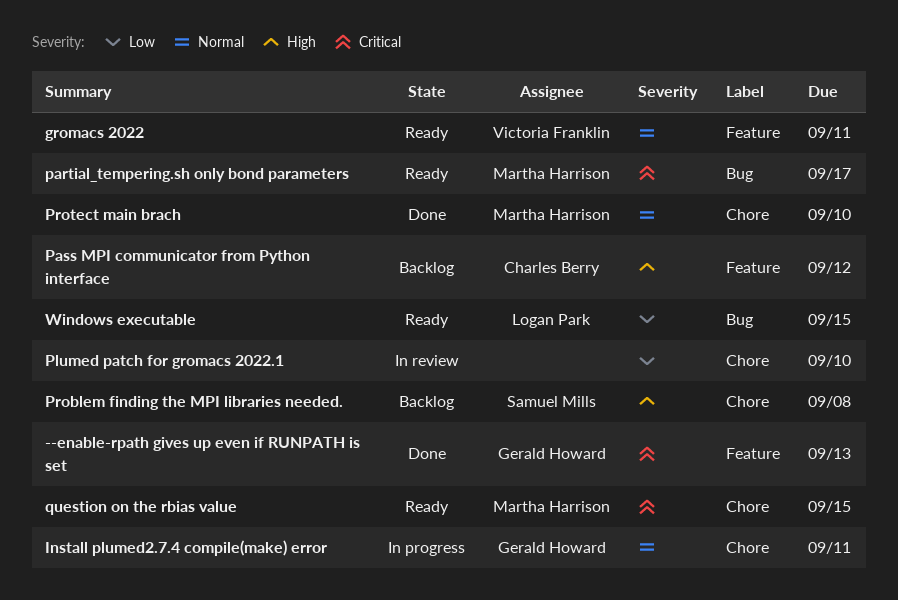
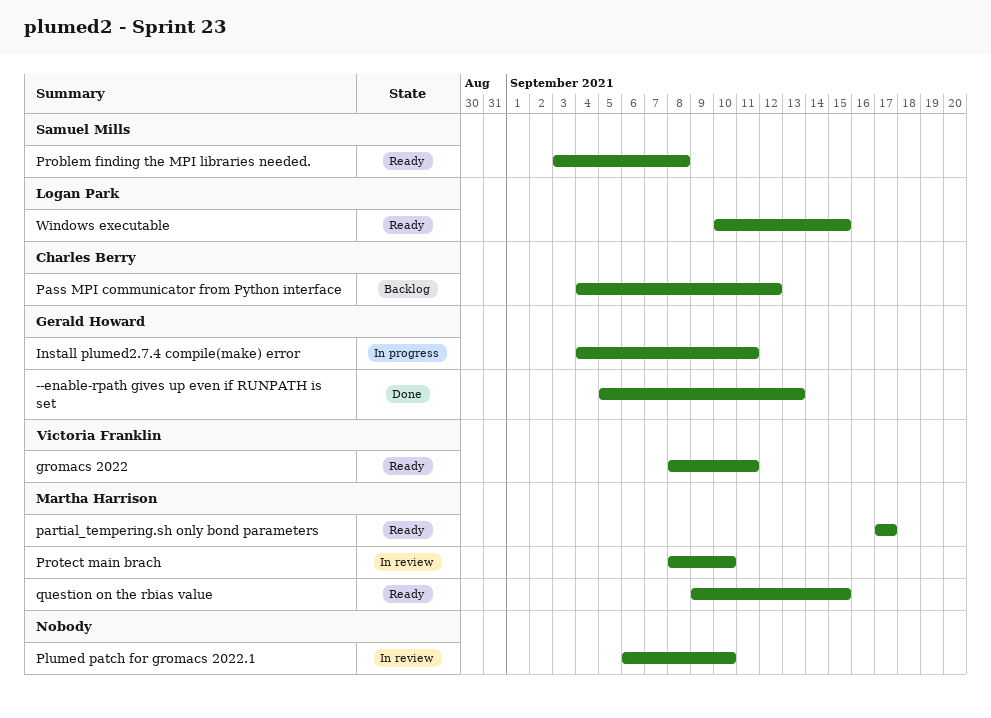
Problem finding the MPI libraries needed., status: Backlog -> Ready
Protect main brach, status: Done -> In review

